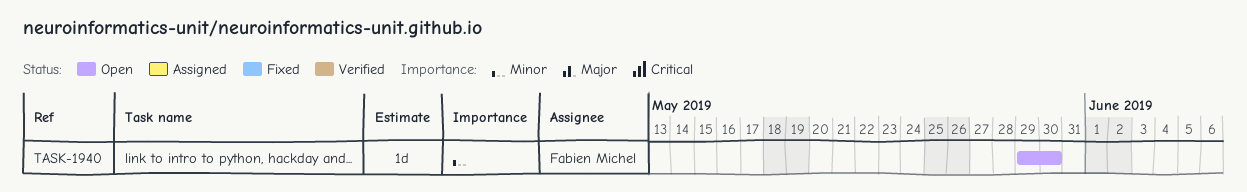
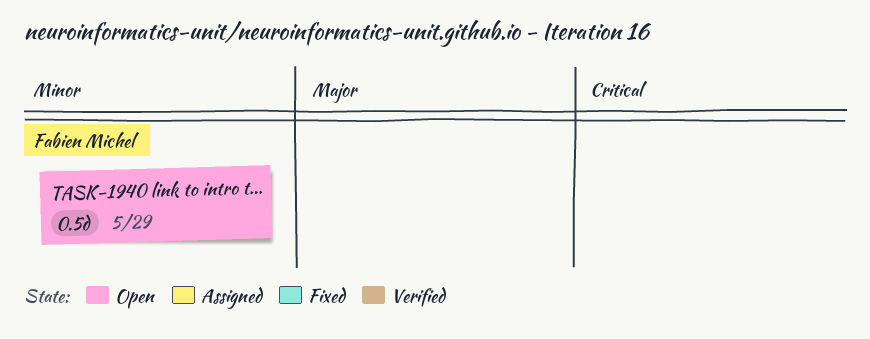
TASK-1940, estimate: 1d -> 0.5d
TASK-1940, due: May 30 -> May 29

